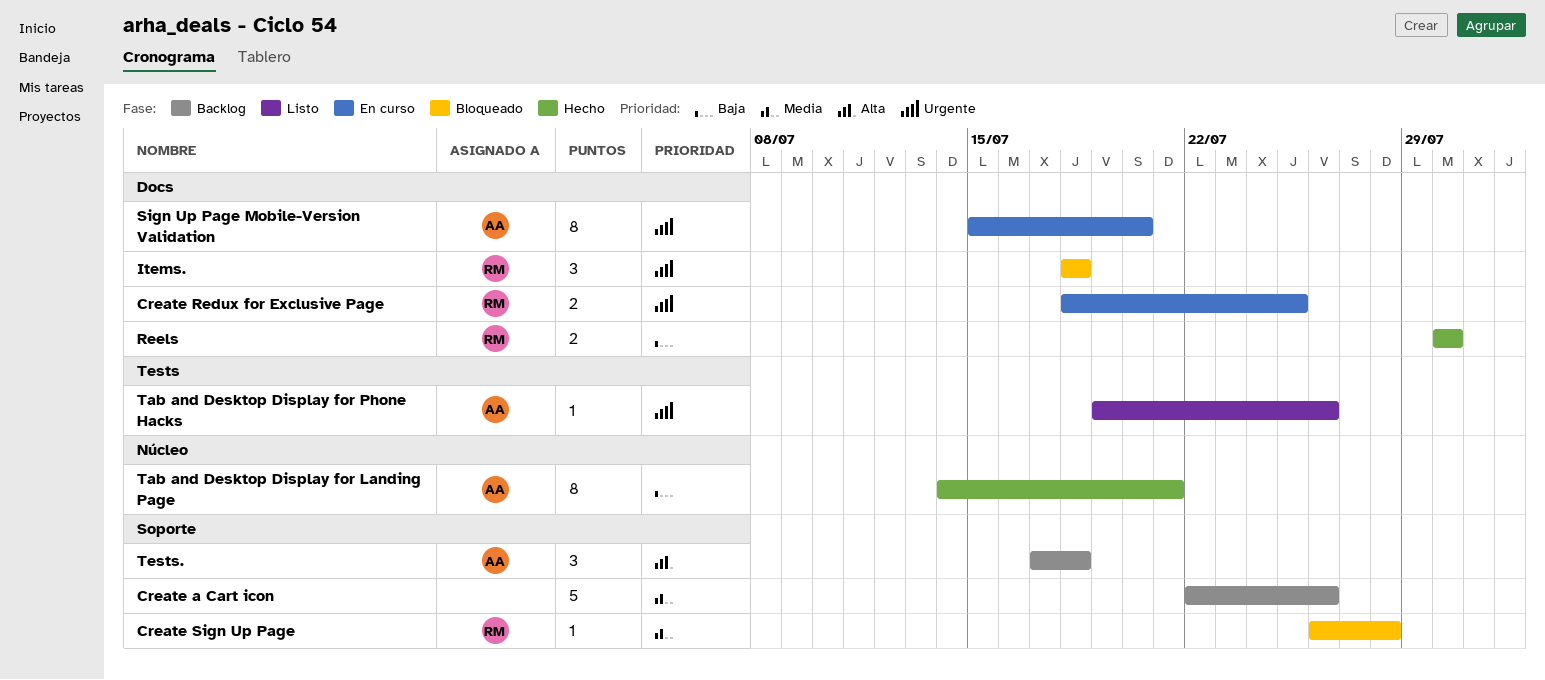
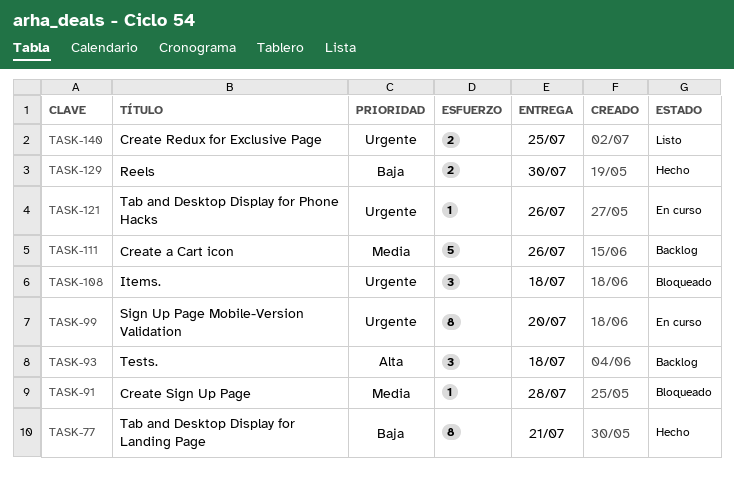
Create Redux for Exclusive Page, status: En curso -> Listo
Tab and Desktop Display for Phone Hacks, status: Listo -> En curso

